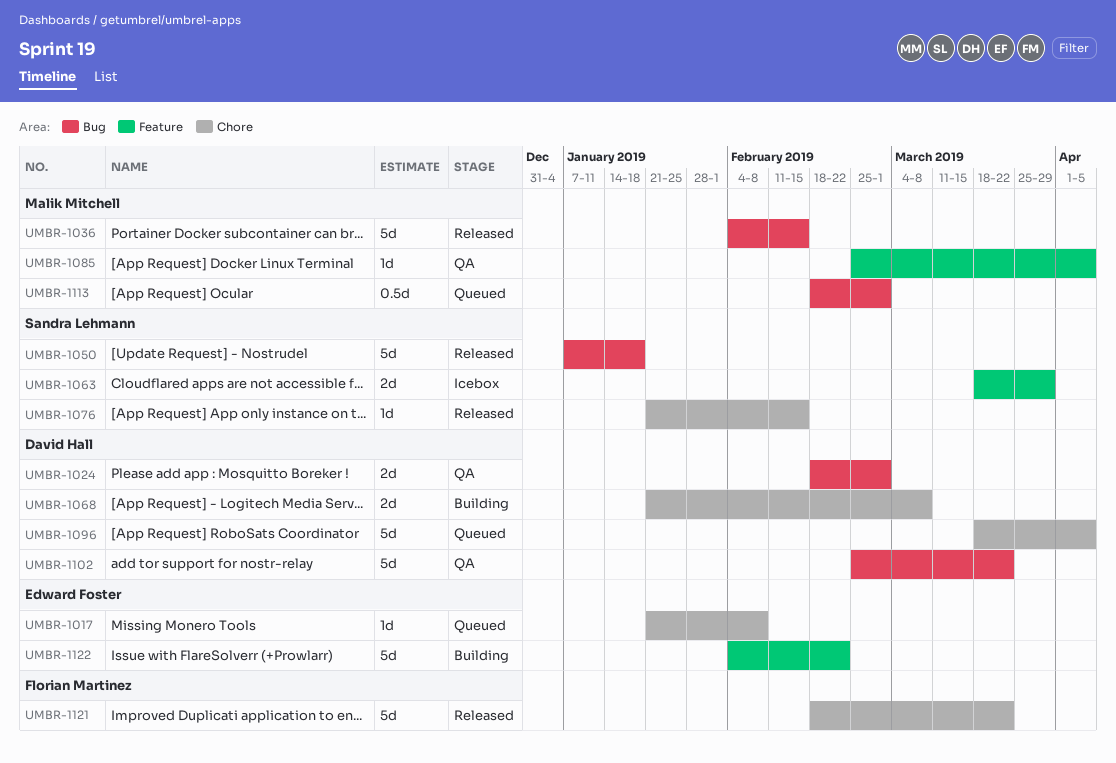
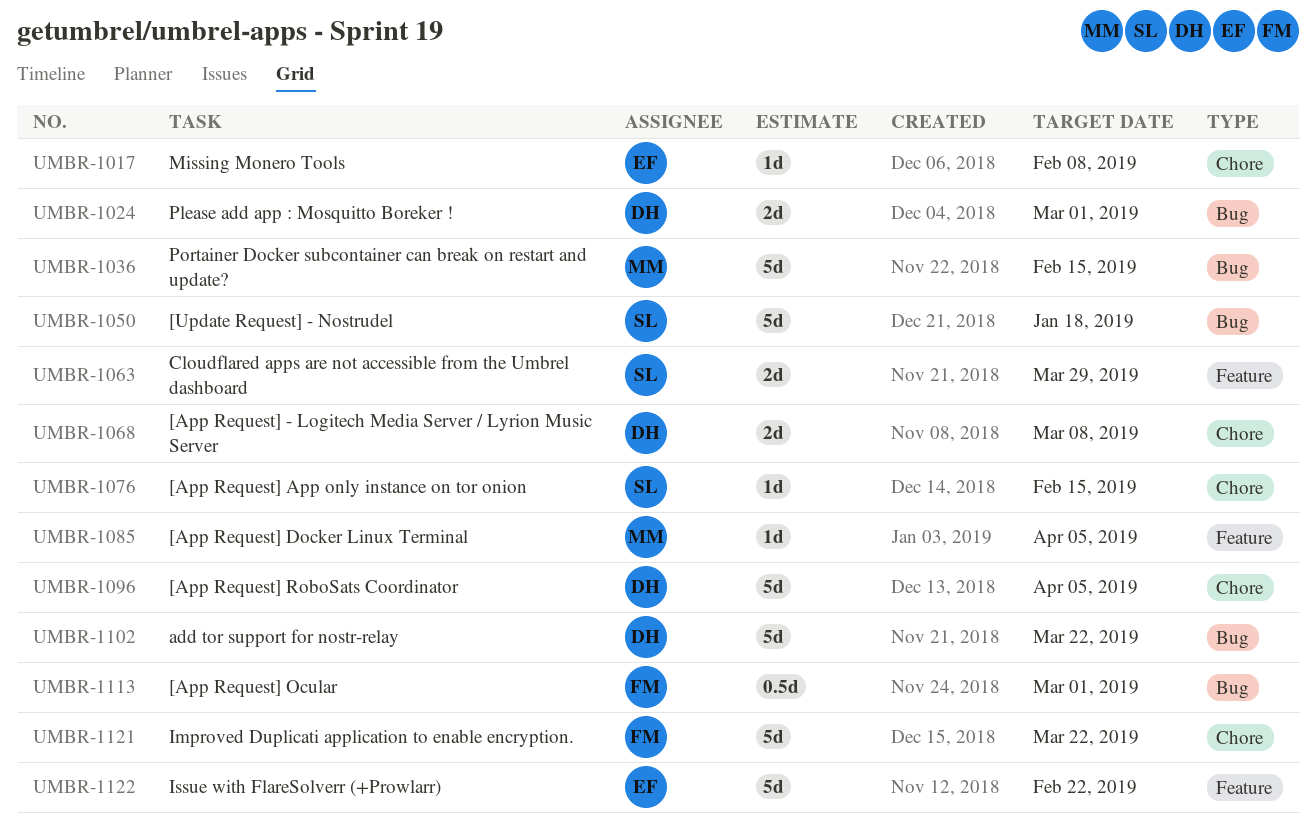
UMBR-1113, owner: Malik Mitchell -> Florian Martinez

